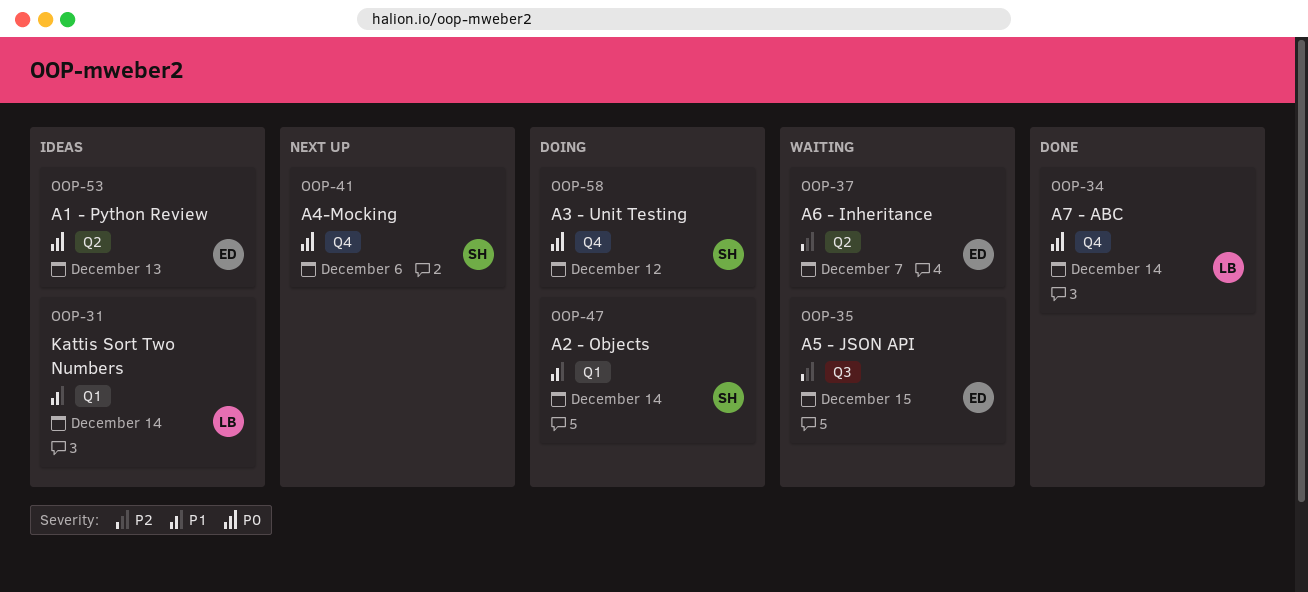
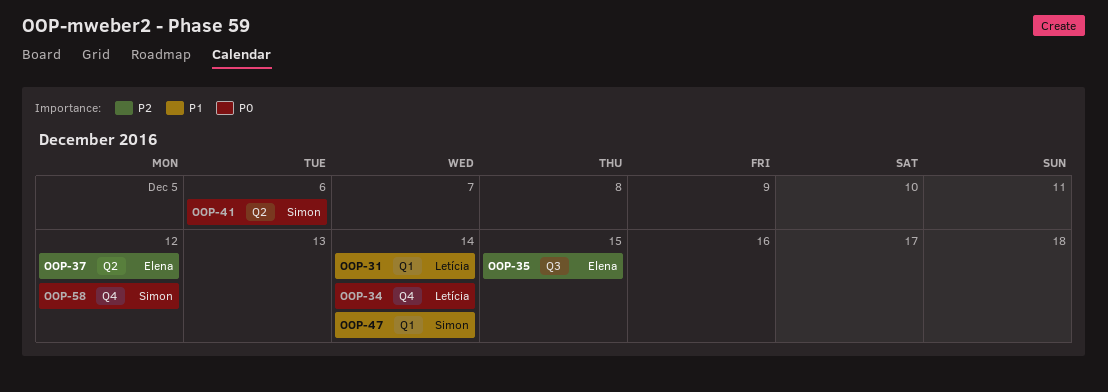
OOP-37, due: Dec 7 -> Dec 12
OOP-41, label: Q4 -> Q2
OOP-53: present -> none

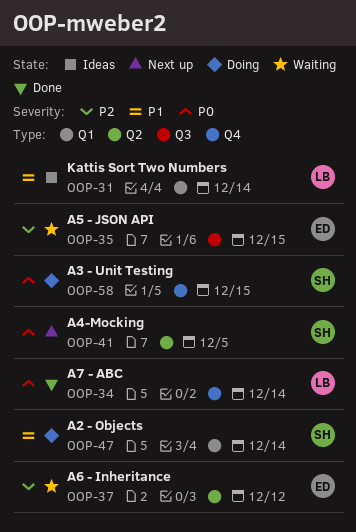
OOP-41, due: Dec 6 -> Dec 5
OOP-58, due: Dec 12 -> Dec 15

